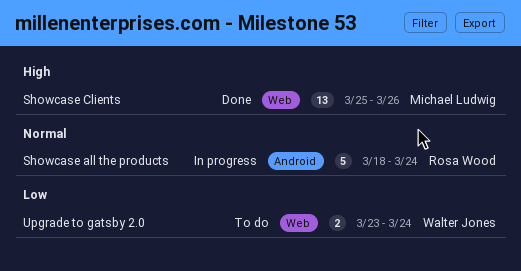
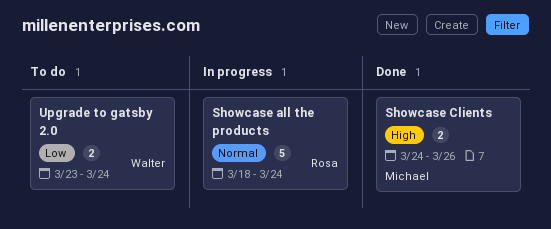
Showcase Clients, estimate: 13 -> 2
Showcase Clients, start: Mar 25 -> Mar 24

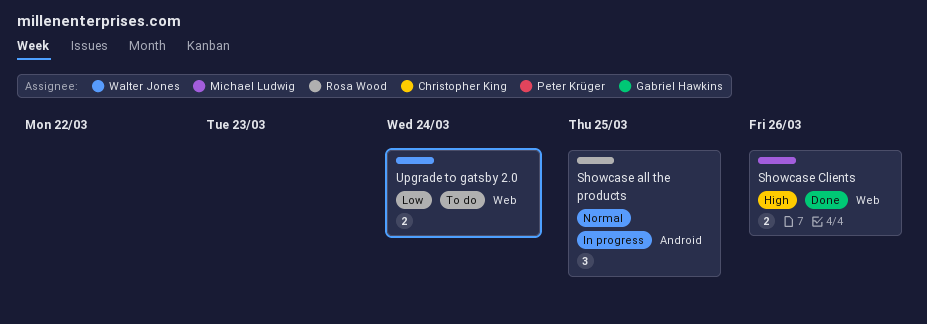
Showcase all the products, estimate: 5 -> 3
Showcase all the products, due: Mar 24 -> Mar 25

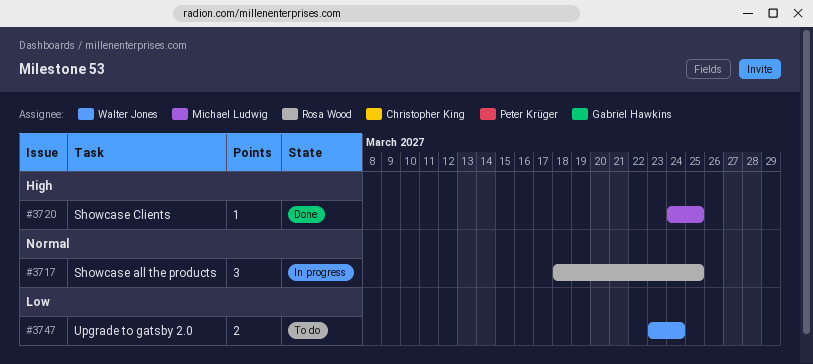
Showcase Clients, estimate: 2 -> 1
Showcase Clients, due: Mar 26 -> Mar 25

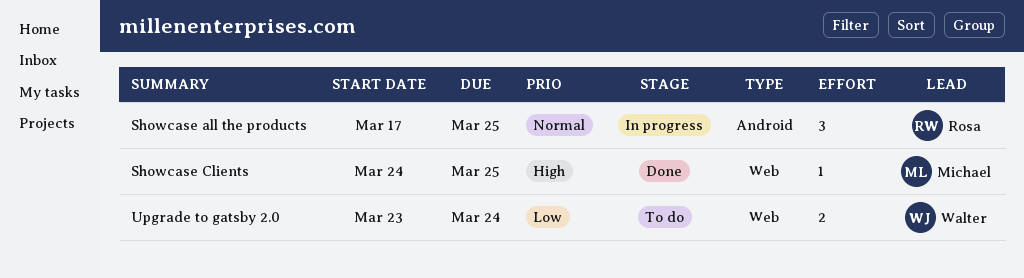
Showcase all the products, start: Mar 18 -> Mar 17

